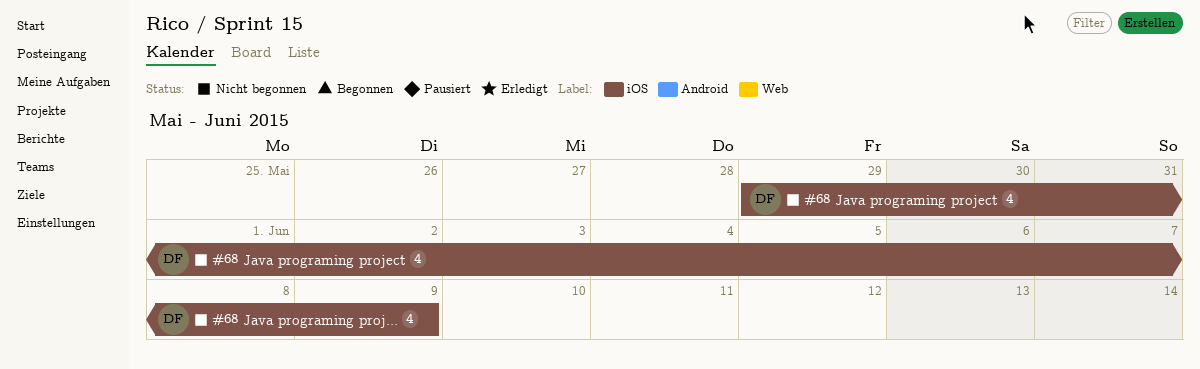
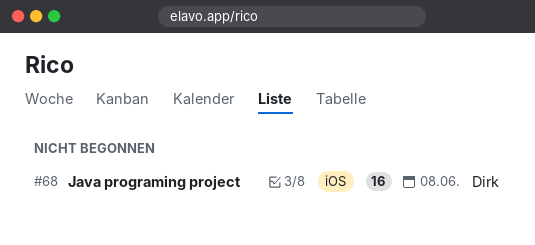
#68, estimate: 4 -> 16
#68, due: Jun 9 -> Jun 8

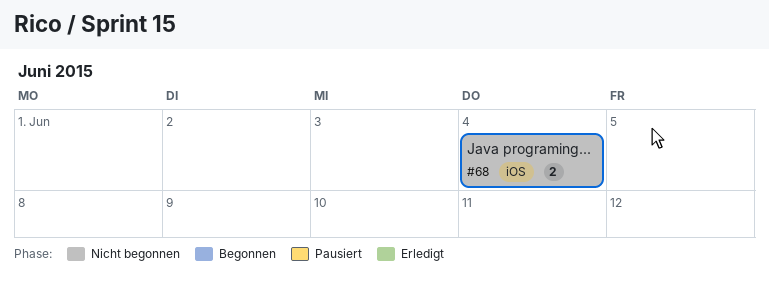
#68, estimate: 16 -> 2
#68, due: Jun 8 -> Jun 4

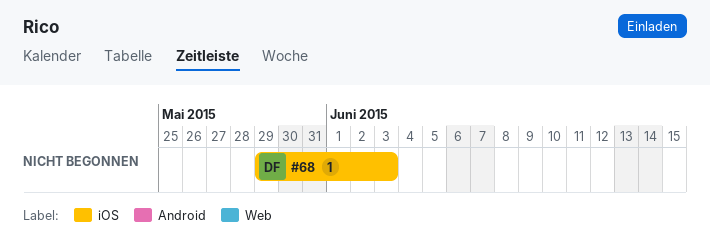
#68, estimate: 2 -> 1
#68, due: Jun 4 -> Jun 3

